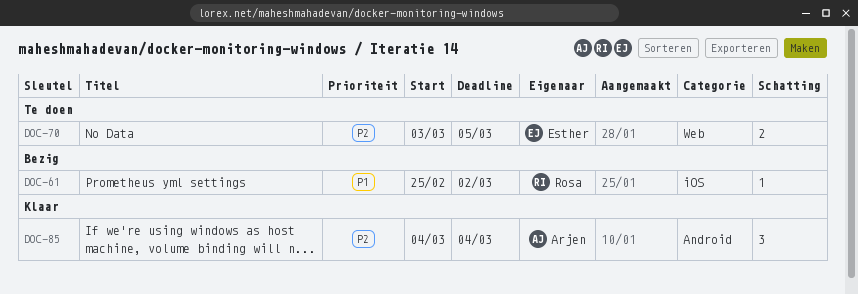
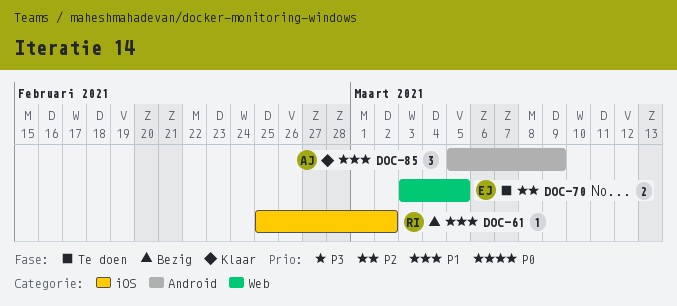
DOC-85, priority: P2 -> P1
DOC-85, start: Mar 4 -> Mar 5
DOC-85, due: Mar 4 -> Mar 9

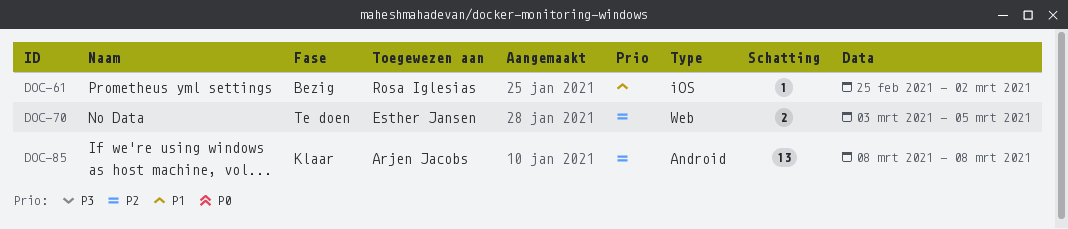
DOC-85, priority: P1 -> P2
DOC-85, estimate: 3 -> 13
DOC-85, start: Mar 5 -> Mar 8
DOC-85, due: Mar 9 -> Mar 8

